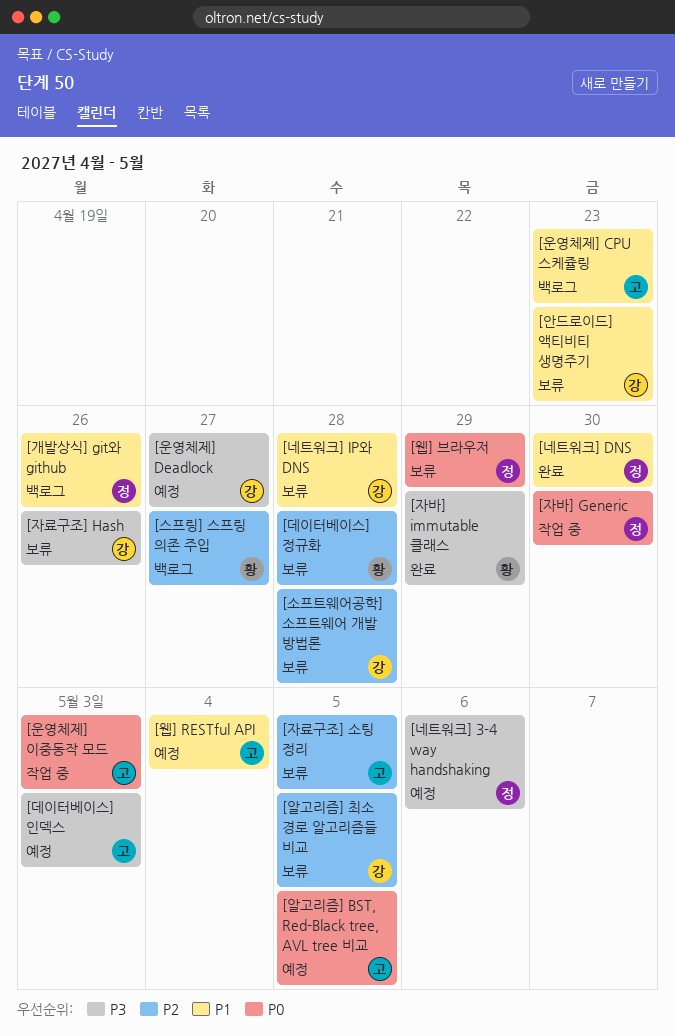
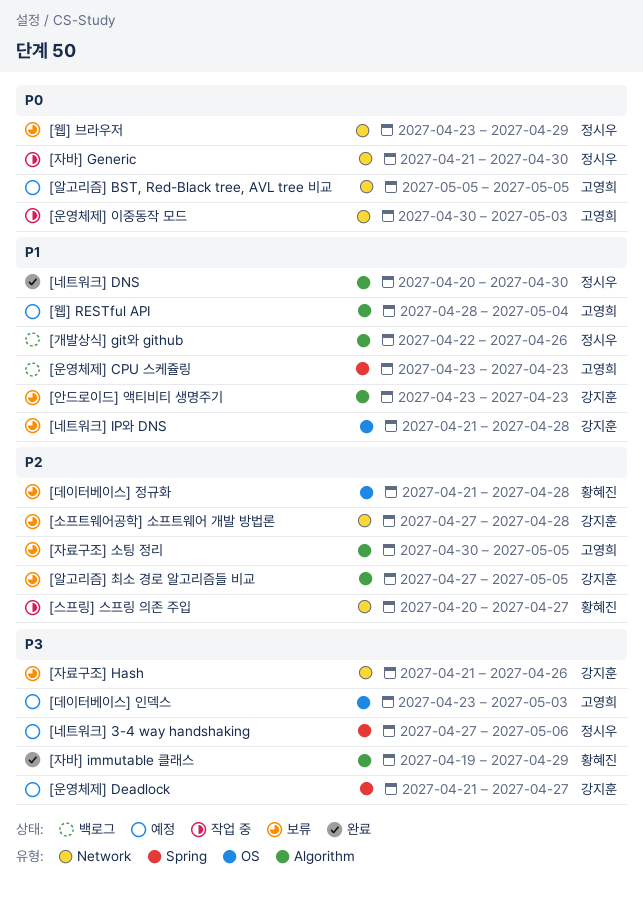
[스프링] 스프링 의존 주입, status: 백로그 -> 작업 중

